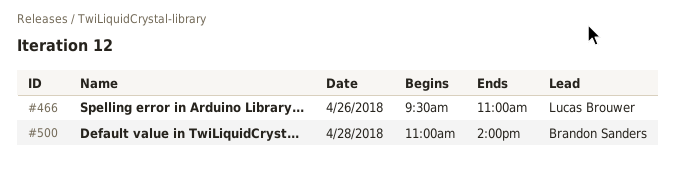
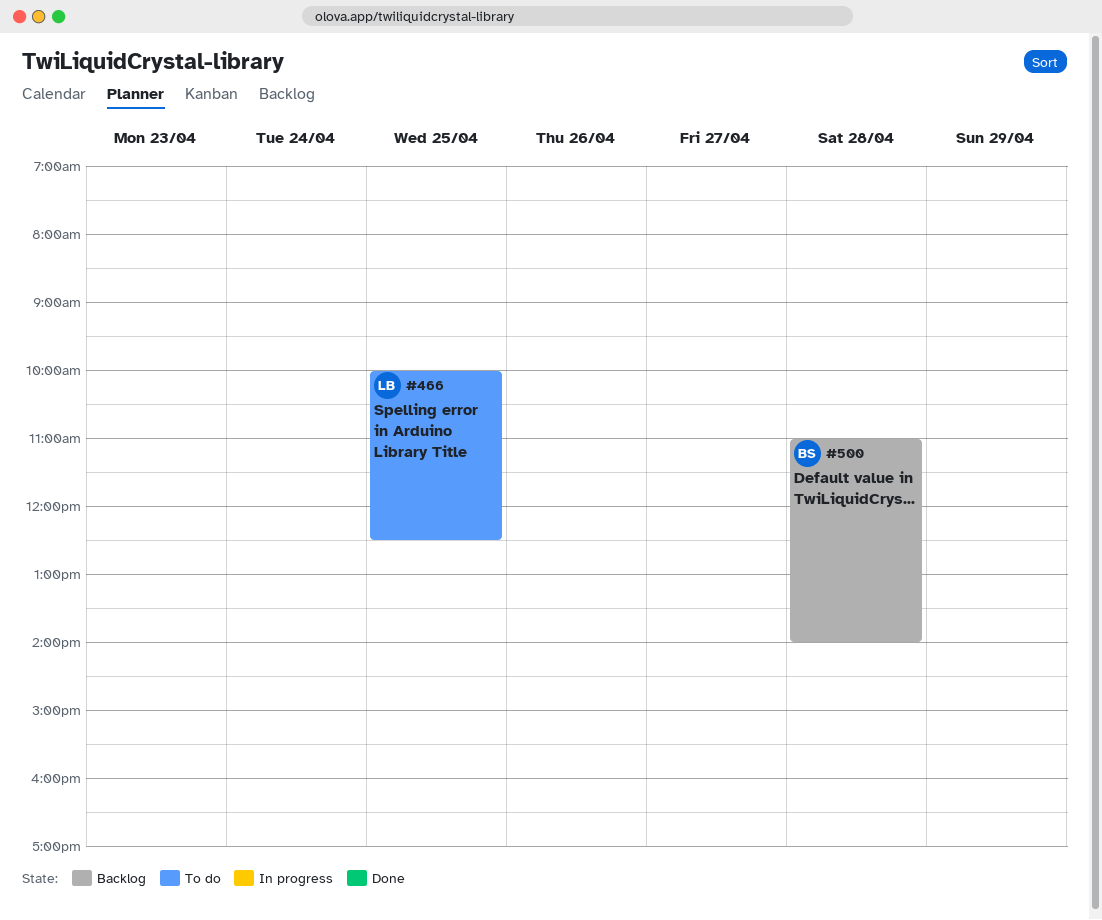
#466, day: Apr 26 -> Apr 25
#466, begins: 09:30 -> 10:00
#466, ends: 11:00 -> 12:30

